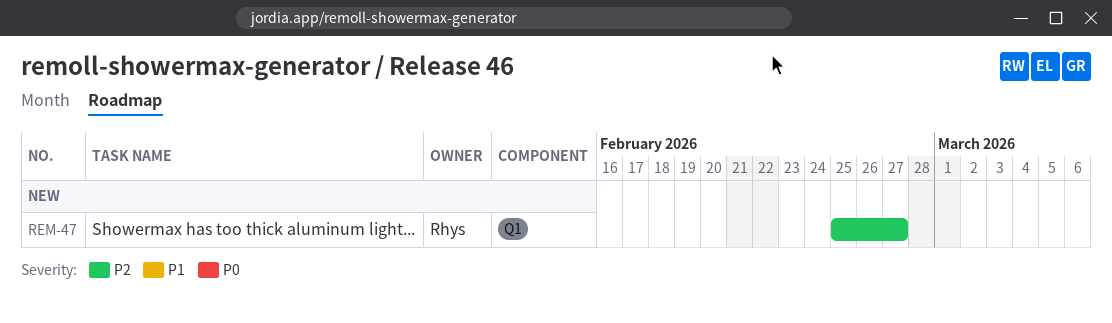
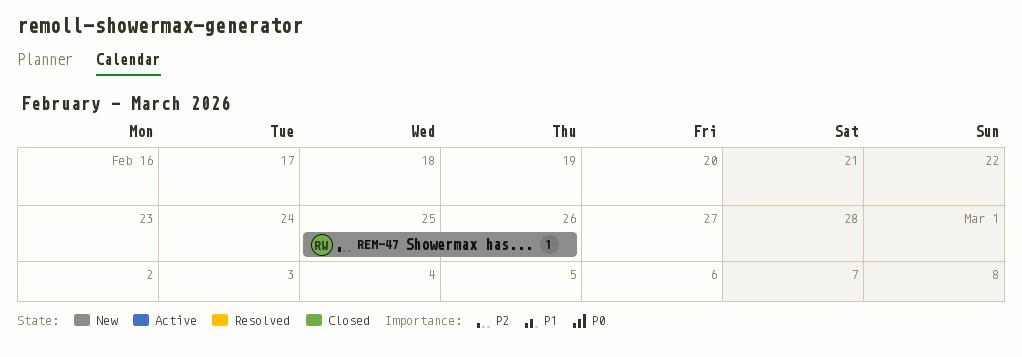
REM-47, due: Feb 27 -> Feb 26

